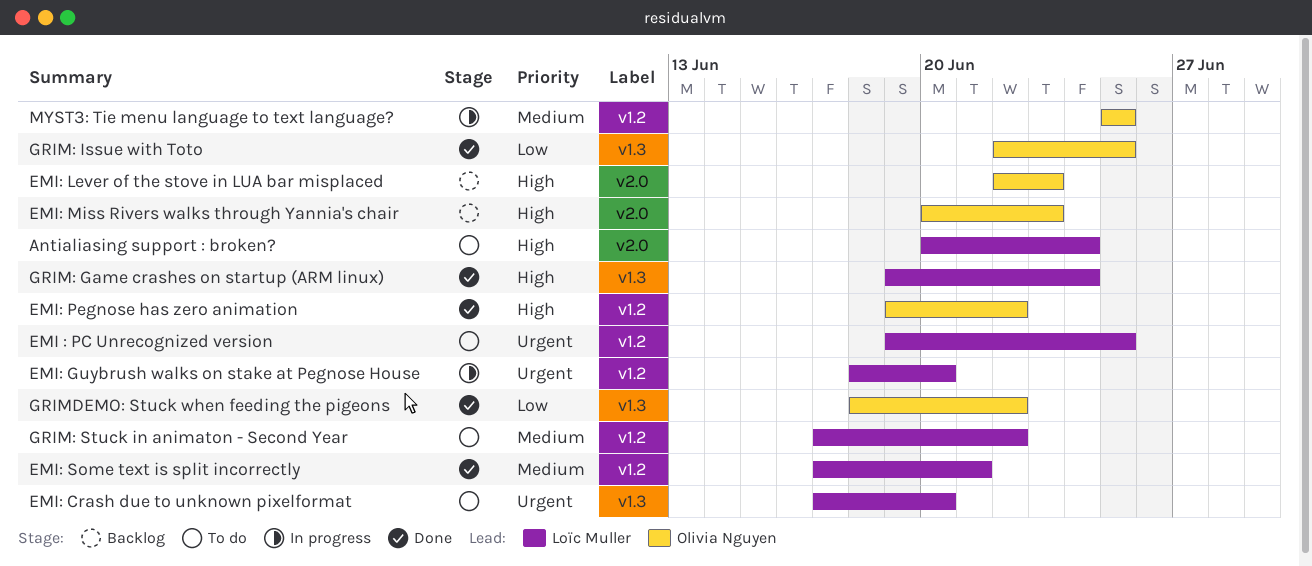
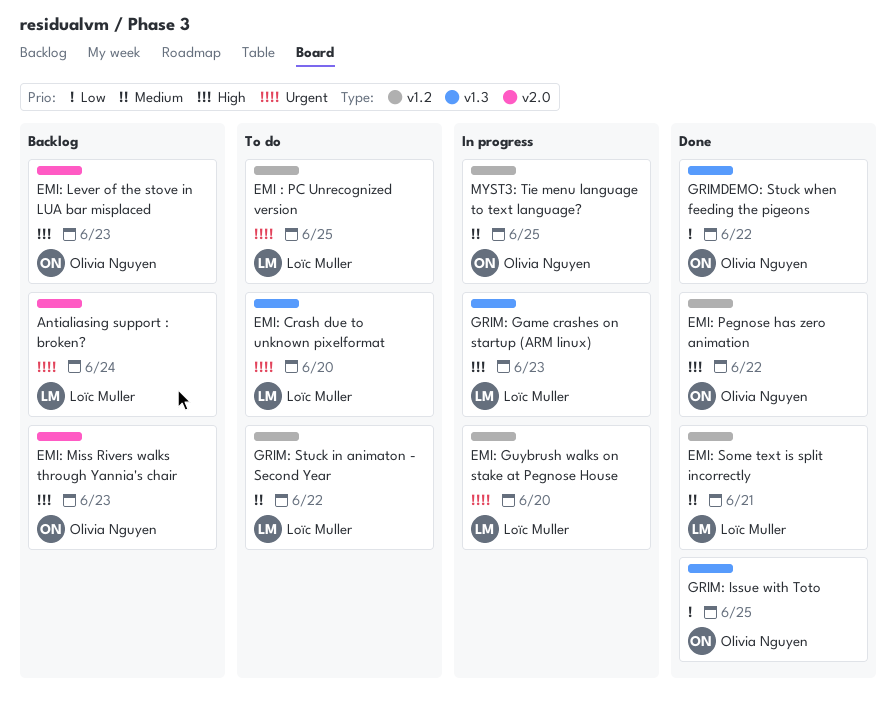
Antialiasing support : broken?, status: To do -> Backlog
Antialiasing support : broken?, priority: High -> Urgent
GRIM: Game crashes on startup (ARM linux), status: Done -> In progress
GRIM: Game crashes on startup (ARM linux), due: Jun 24 -> Jun 23

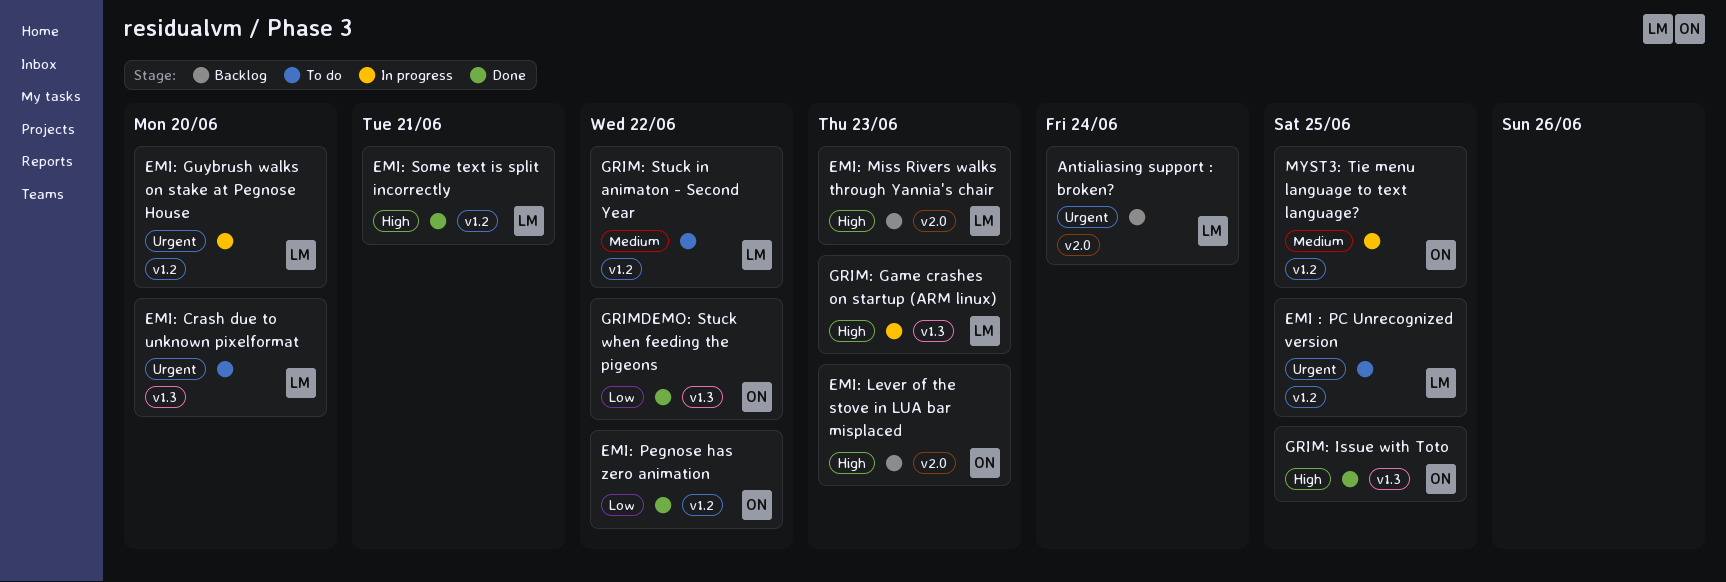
EMI: Miss Rivers walks through Yannia's chair, owner: Olivia Nguyen -> Loïc Muller
EMI: Pegnose has zero animation, priority: High -> Low
EMI: Some text is split incorrectly, priority: Medium -> High
GRIM: Issue with Toto, priority: Low -> High

